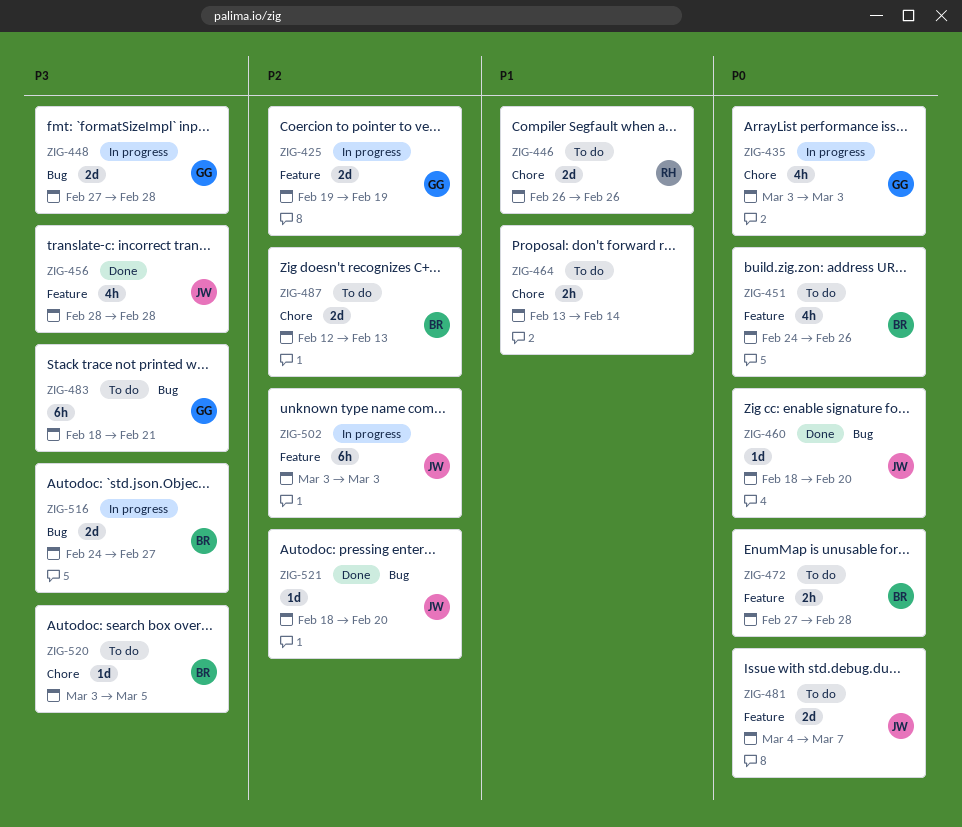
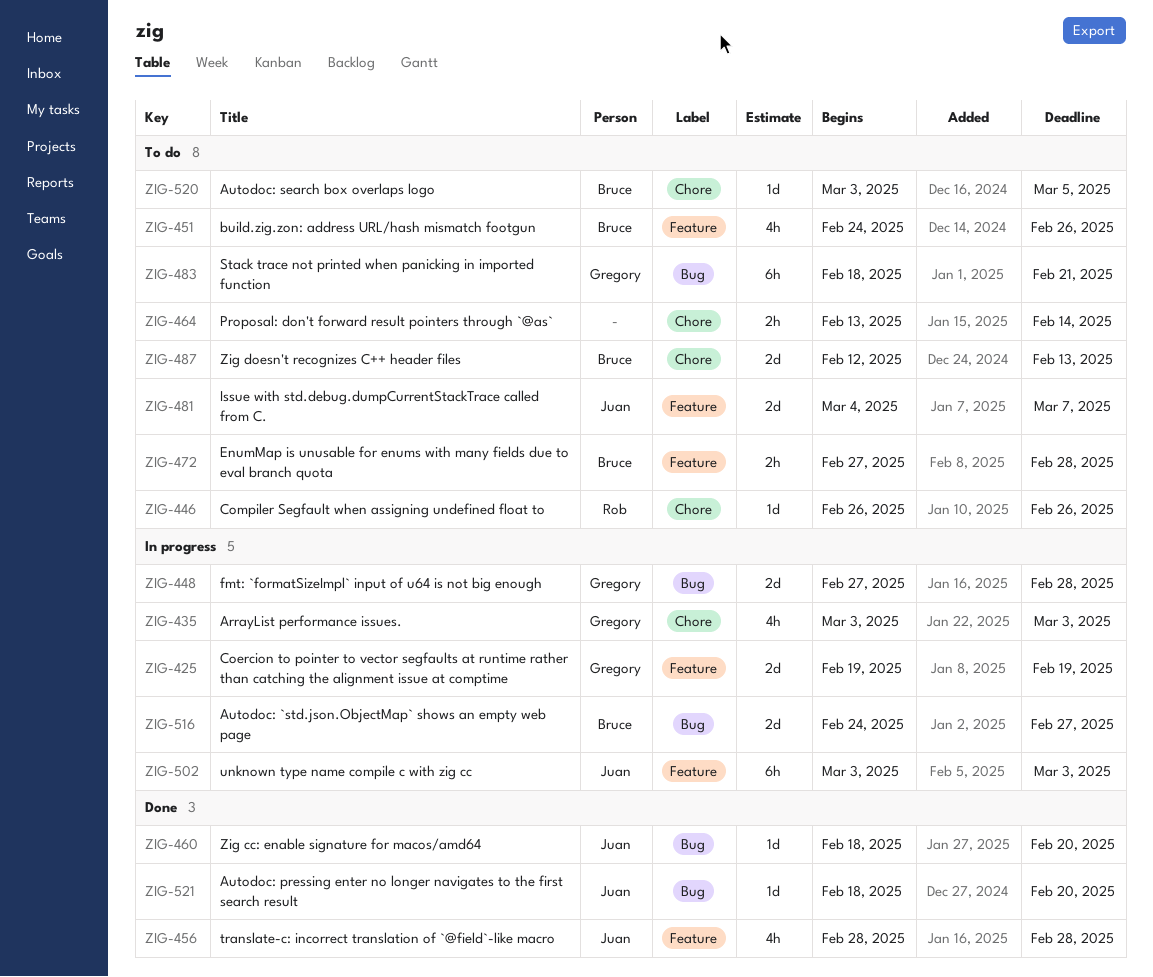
ZIG-446, estimate: 2d -> 1d

